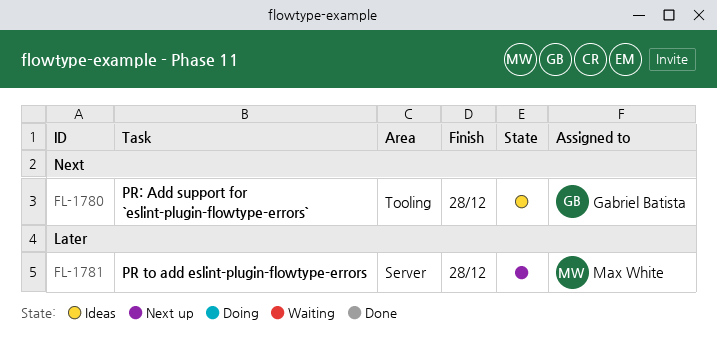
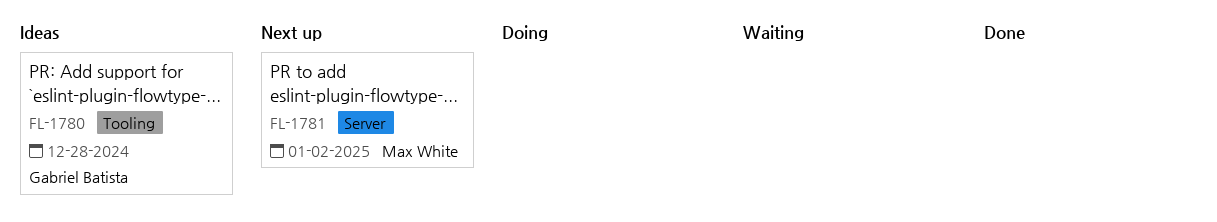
FL-1781, due: Dec 28 -> Jan 2

